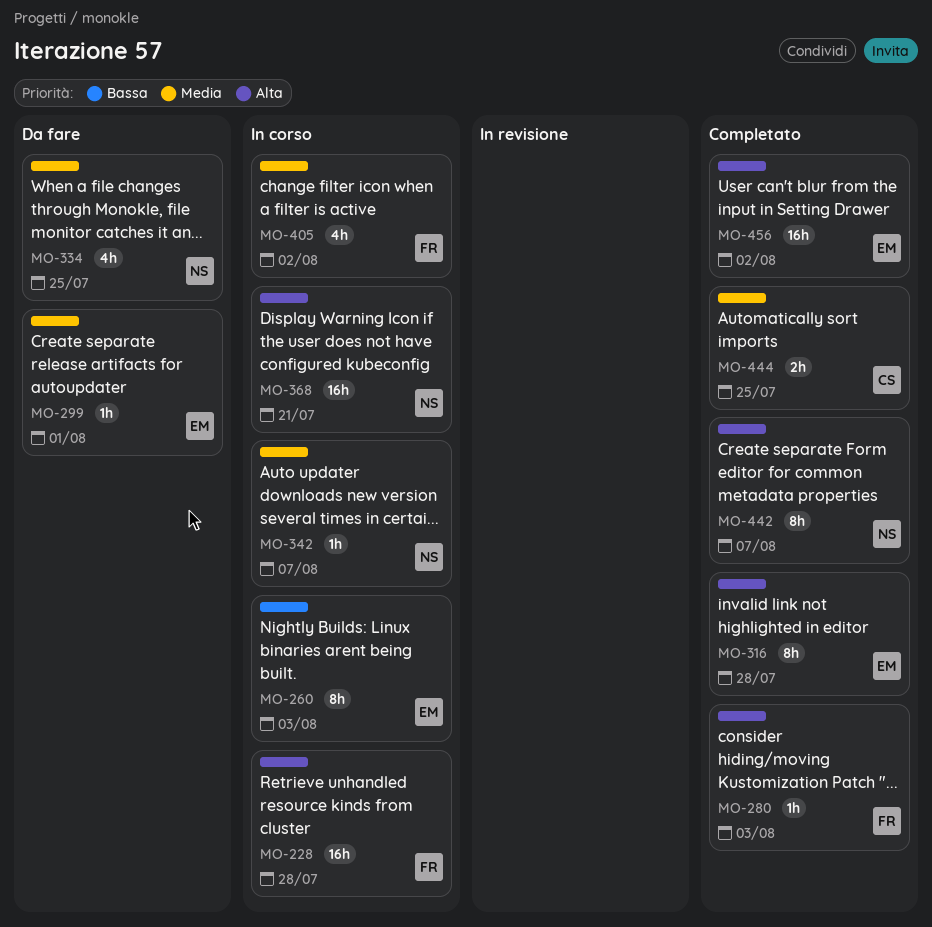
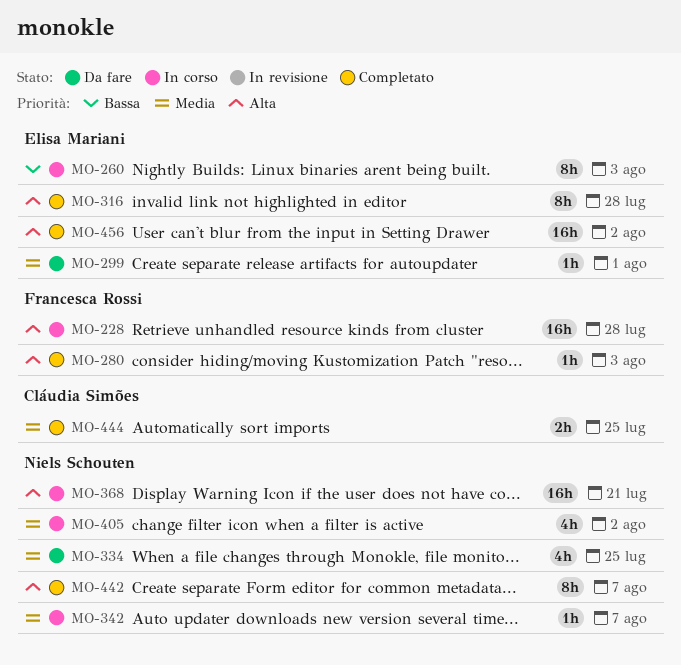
MO-405, owner: Francesca Rossi -> Niels Schouten

